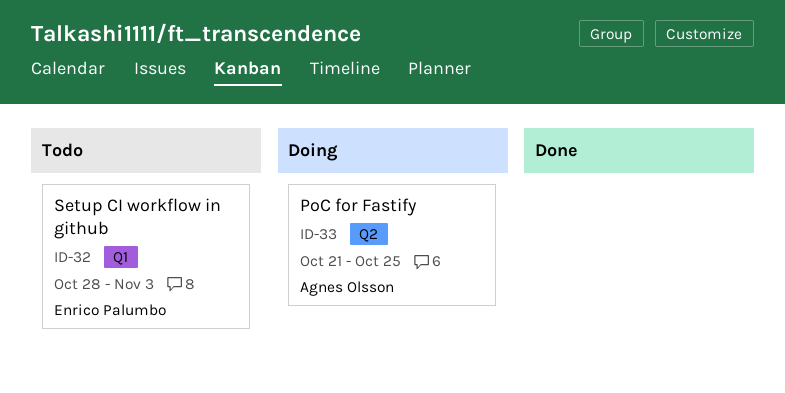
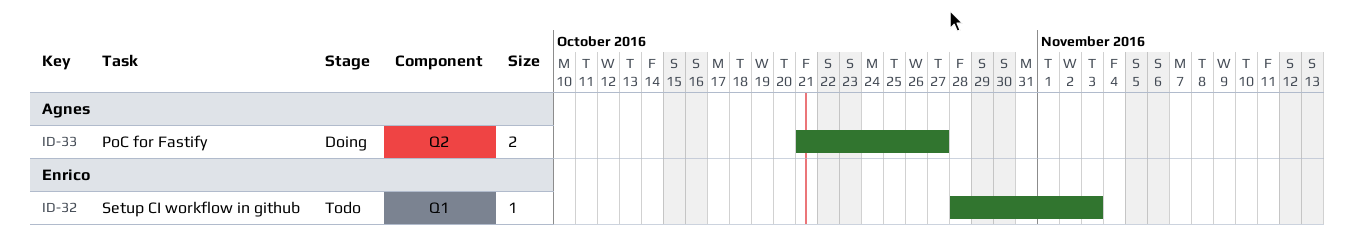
ID-33, due: Oct 25 -> Oct 27

